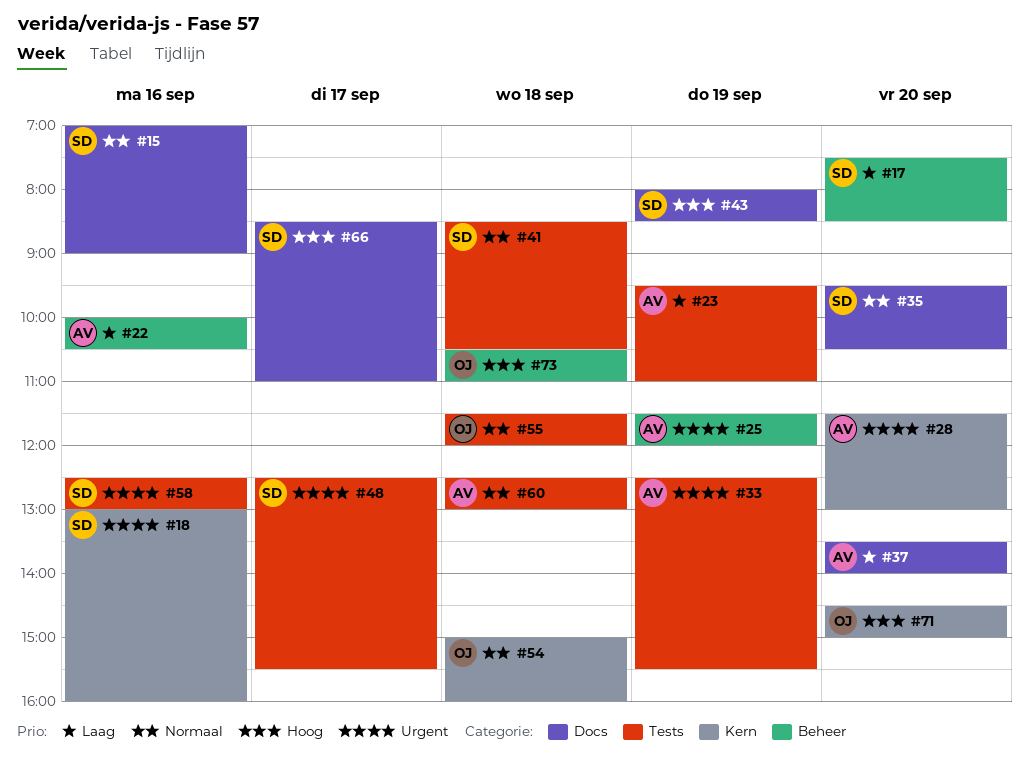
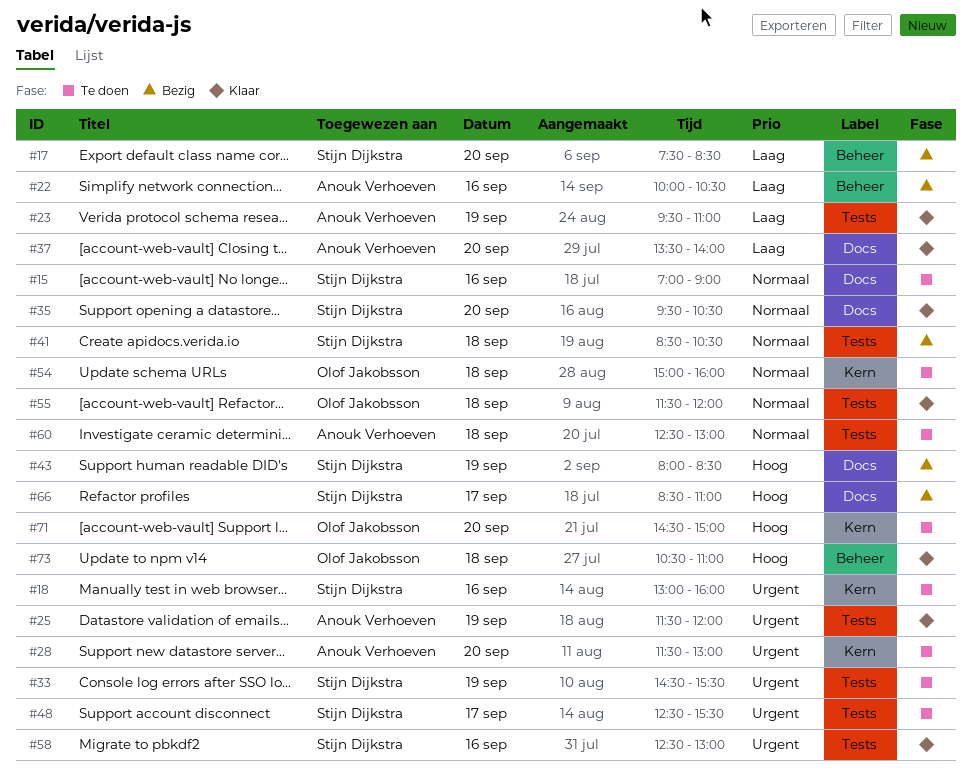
#25, label: Beheer -> Tests
#33, owner: Anouk Verhoeven -> Stijn Dijkstra
#33, begins: 12:30 -> 14:30

